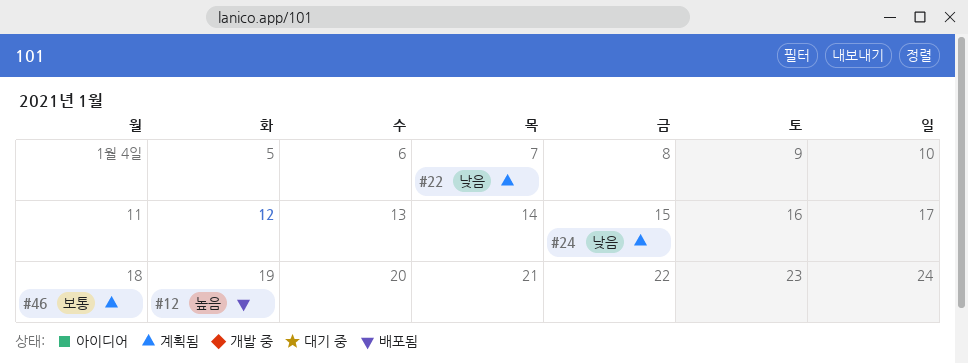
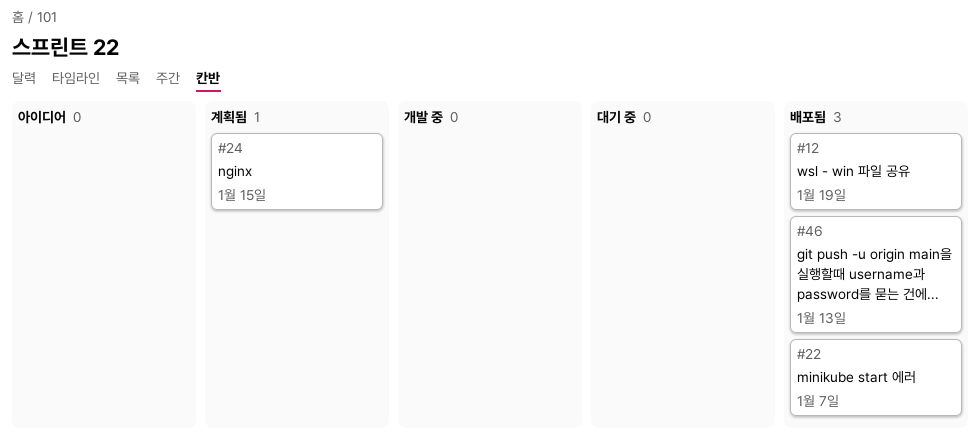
#22, status: 계획됨 -> 배포됨
#46, status: 계획됨 -> 배포됨
#46, due: Jan 18 -> Jan 13

